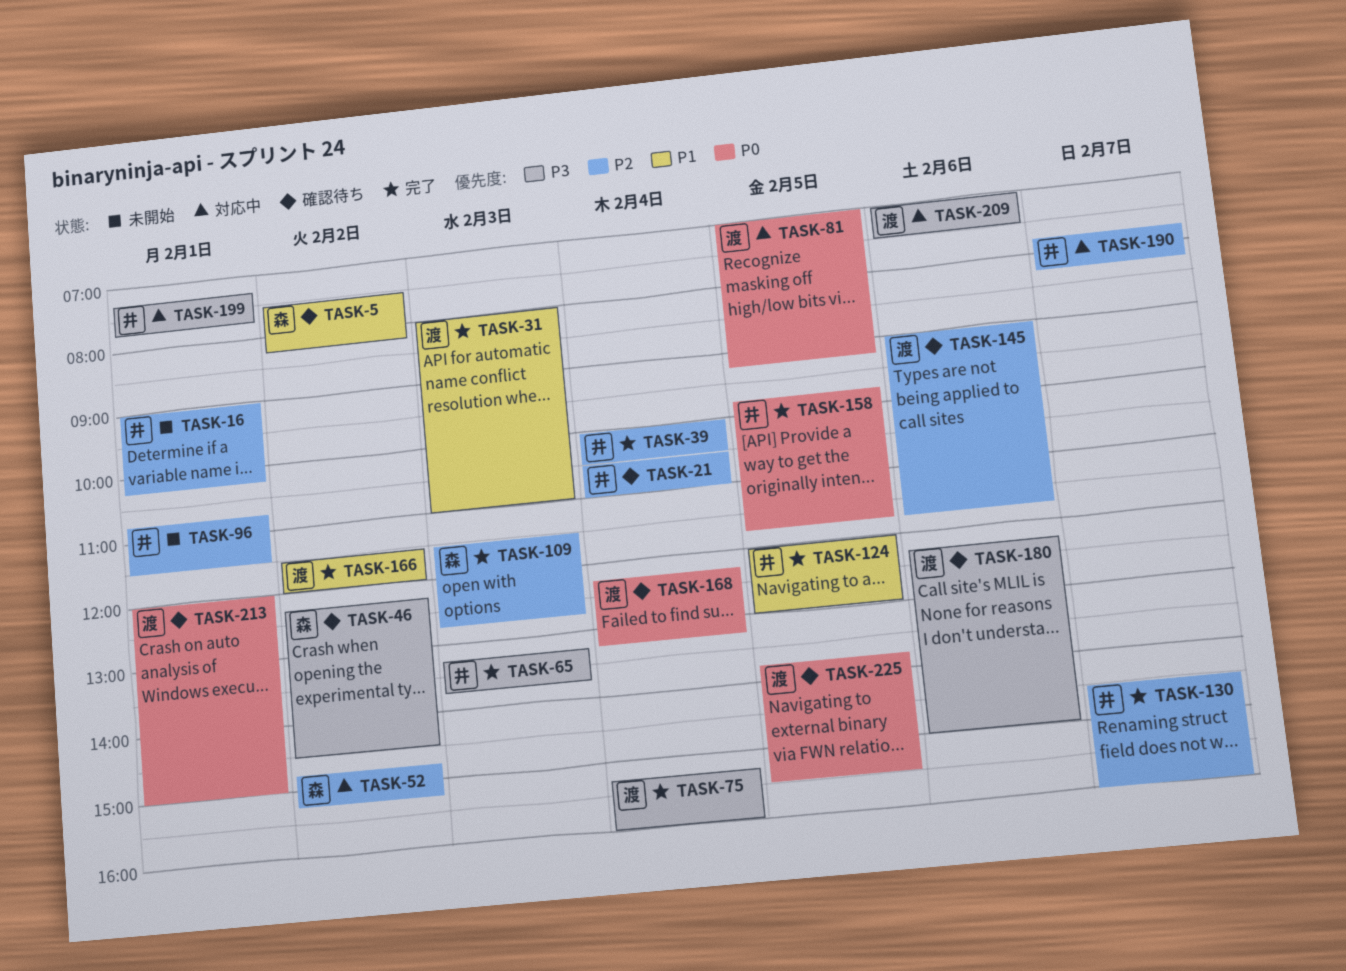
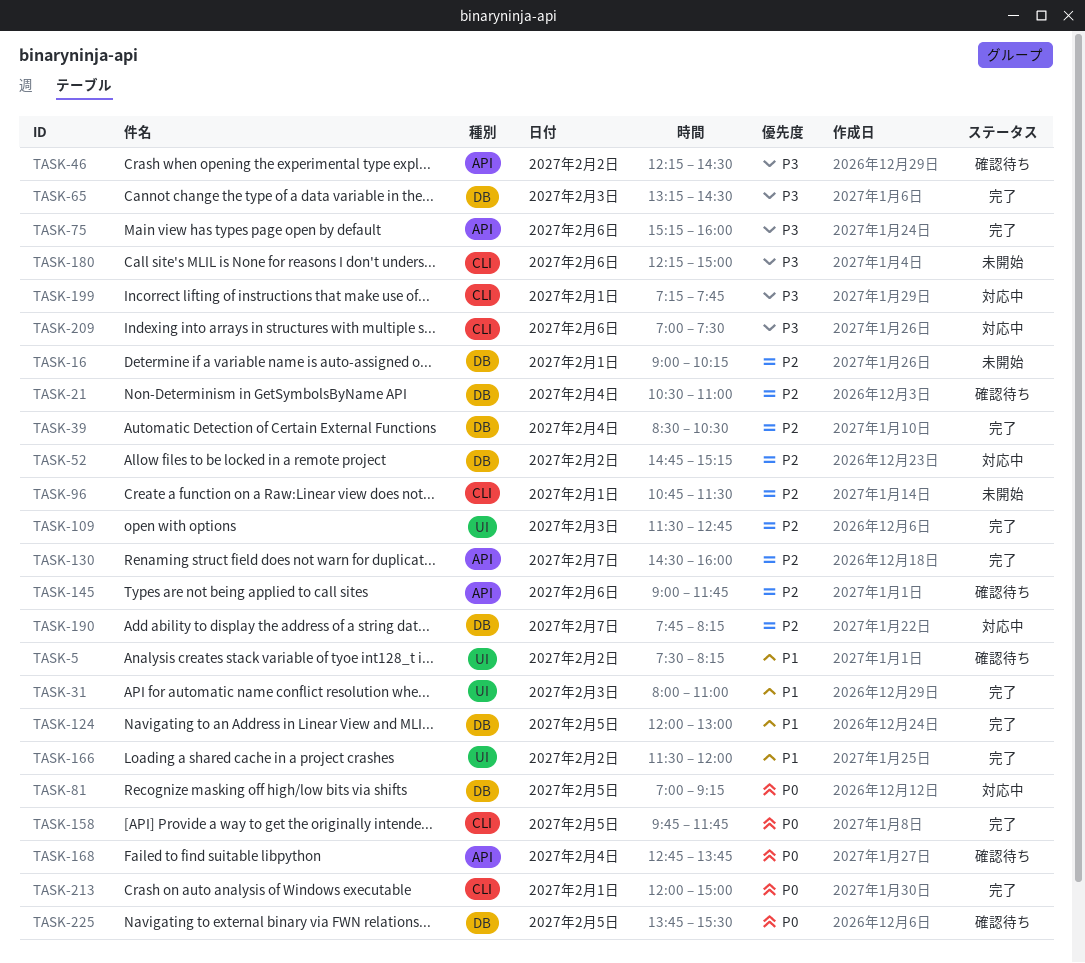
TASK-39, begins: 10:00 -> 08:30
TASK-65, ends: 13:45 -> 14:30
TASK-75, day: Feb 4 -> Feb 6
TASK-168, begins: 12:15 -> 12:45
TASK-168, ends: 13:15 -> 13:45
TASK-180, status: 確認待ち -> 未開始
TASK-213, status: 確認待ち -> 完了

